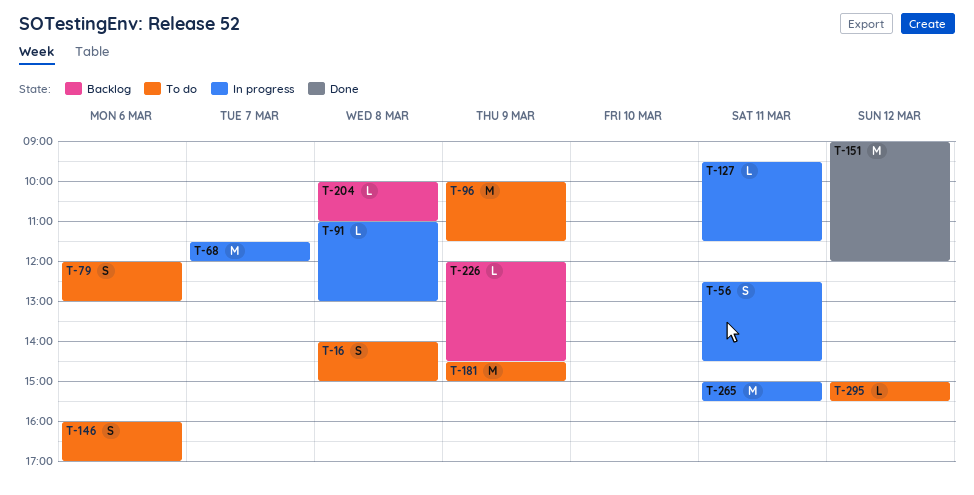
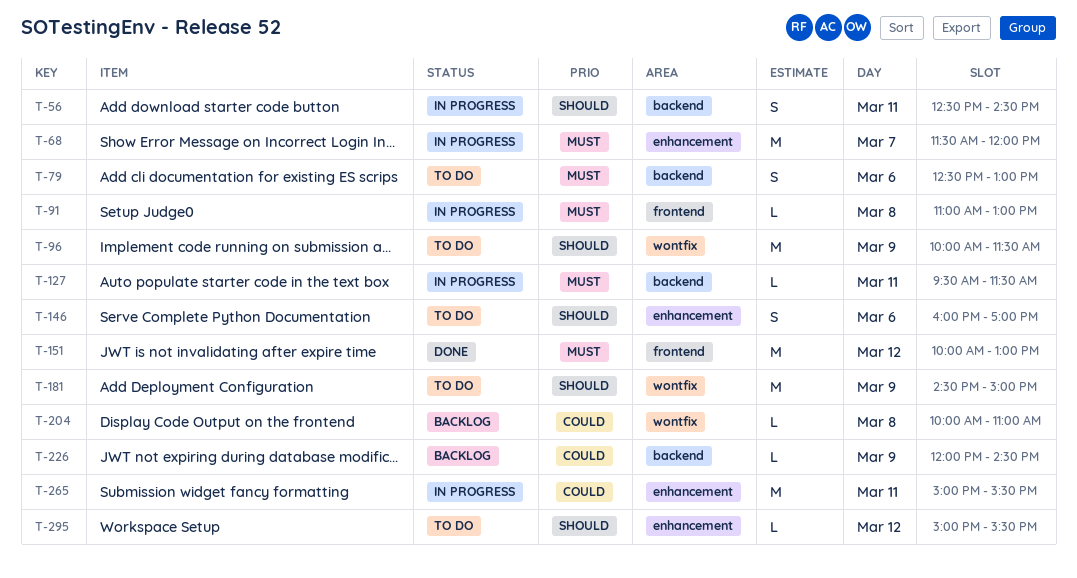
T-16: present -> none
T-79, begins: 12:00 -> 12:30
T-151, begins: 09:00 -> 10:00
T-151, ends: 12:00 -> 13:00

